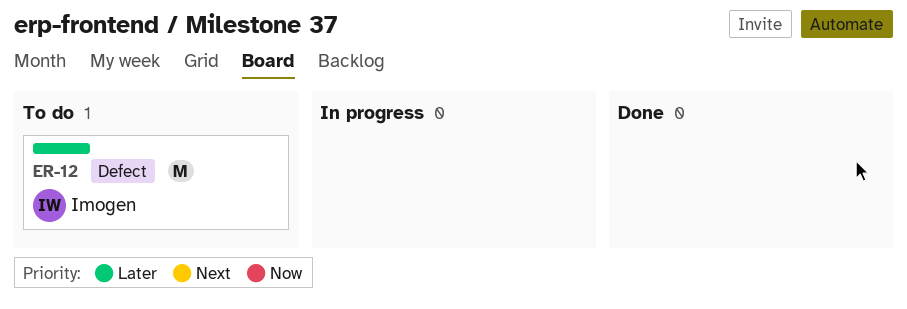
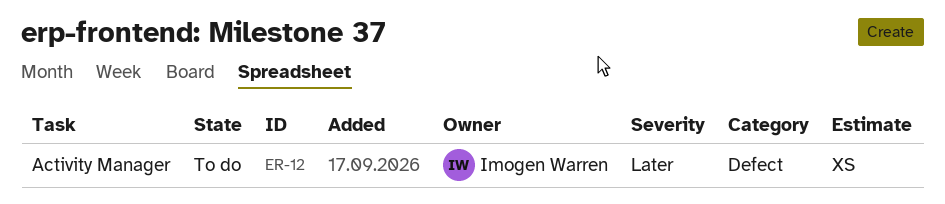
ER-12, estimate: M -> XS

